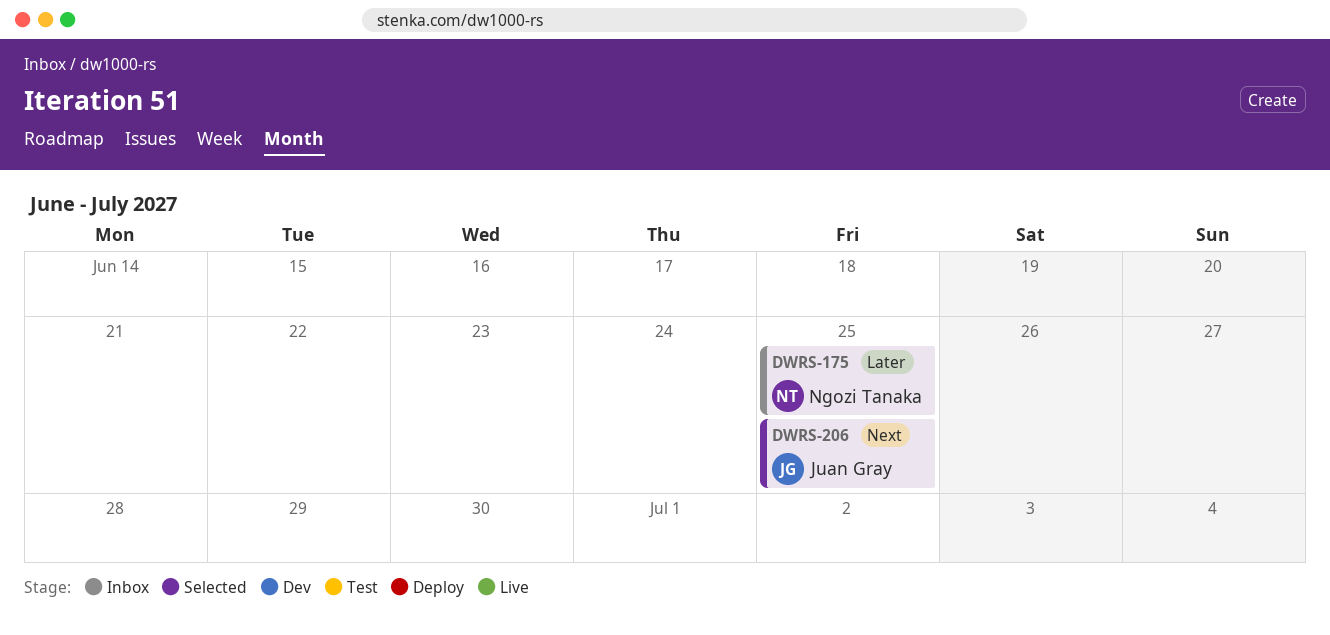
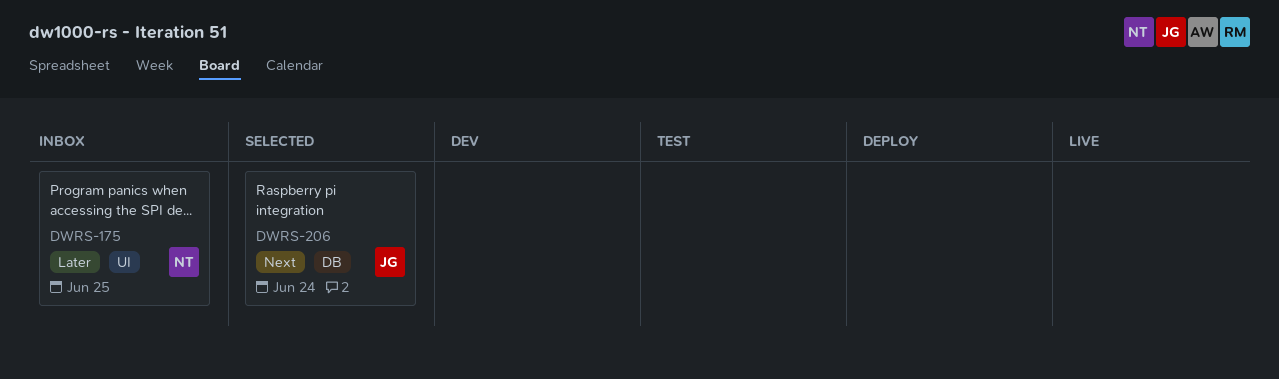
DWRS-206, due: Jun 25 -> Jun 24

